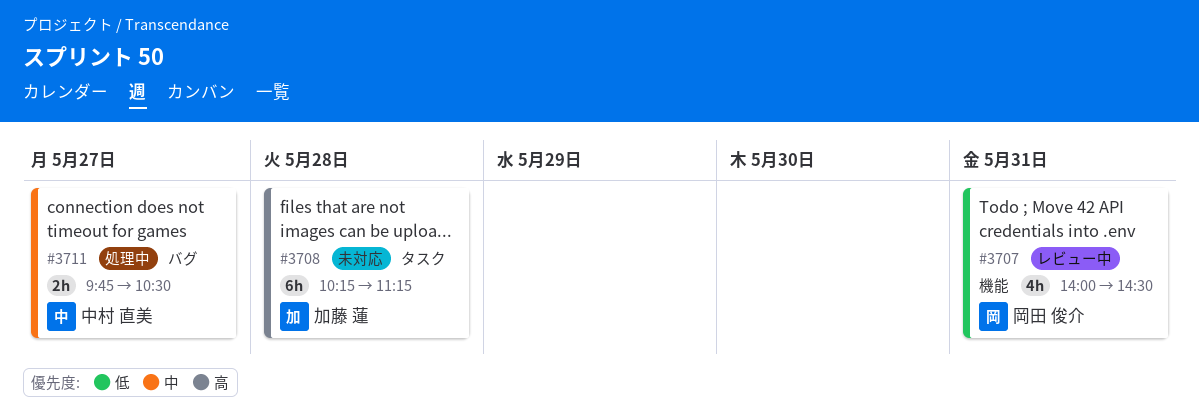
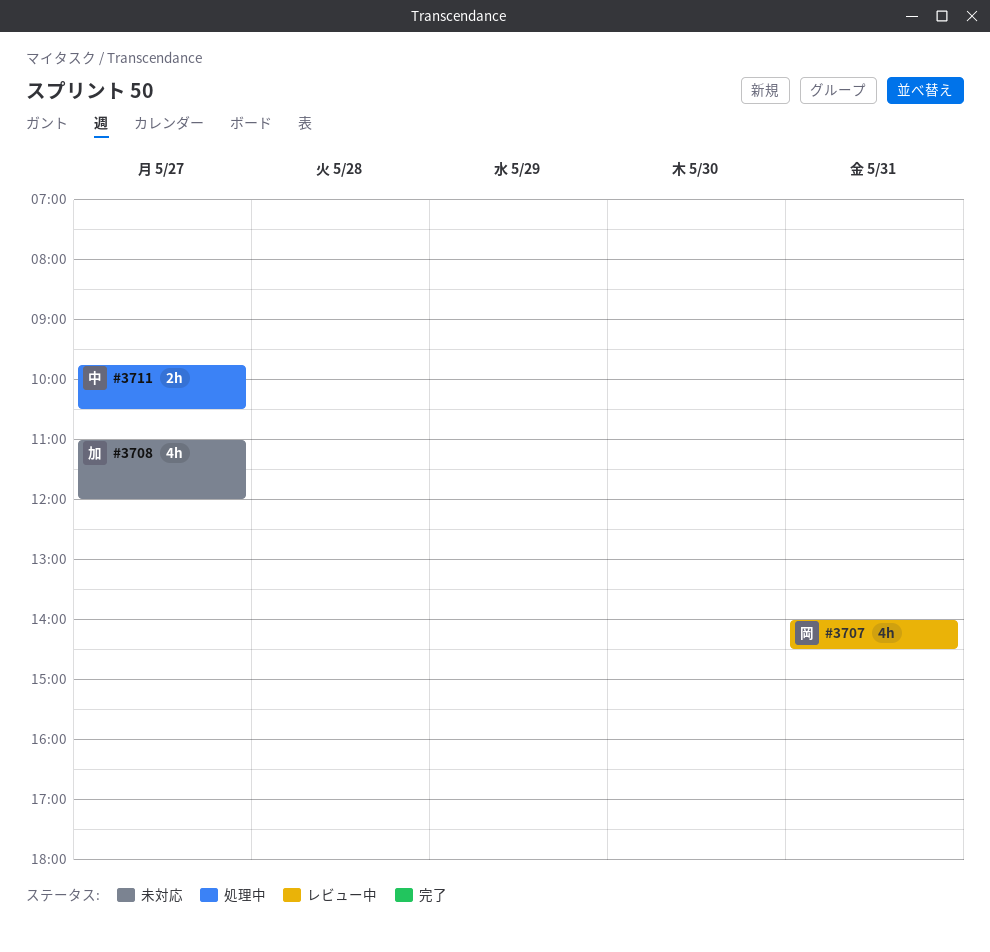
#3708, estimate: 6h -> 4h
#3708, day: May 28 -> May 27
#3708, begins: 10:15 -> 11:00
#3708, ends: 11:15 -> 12:00

